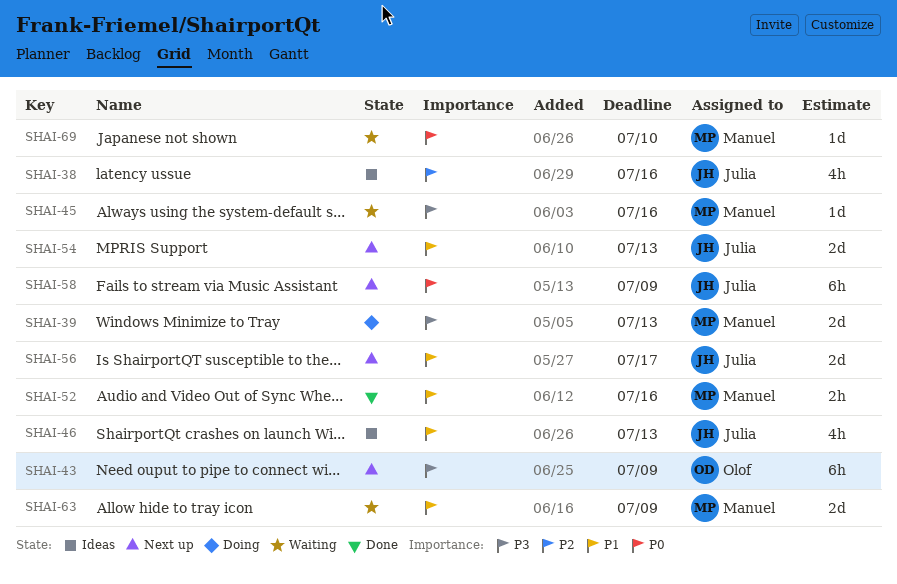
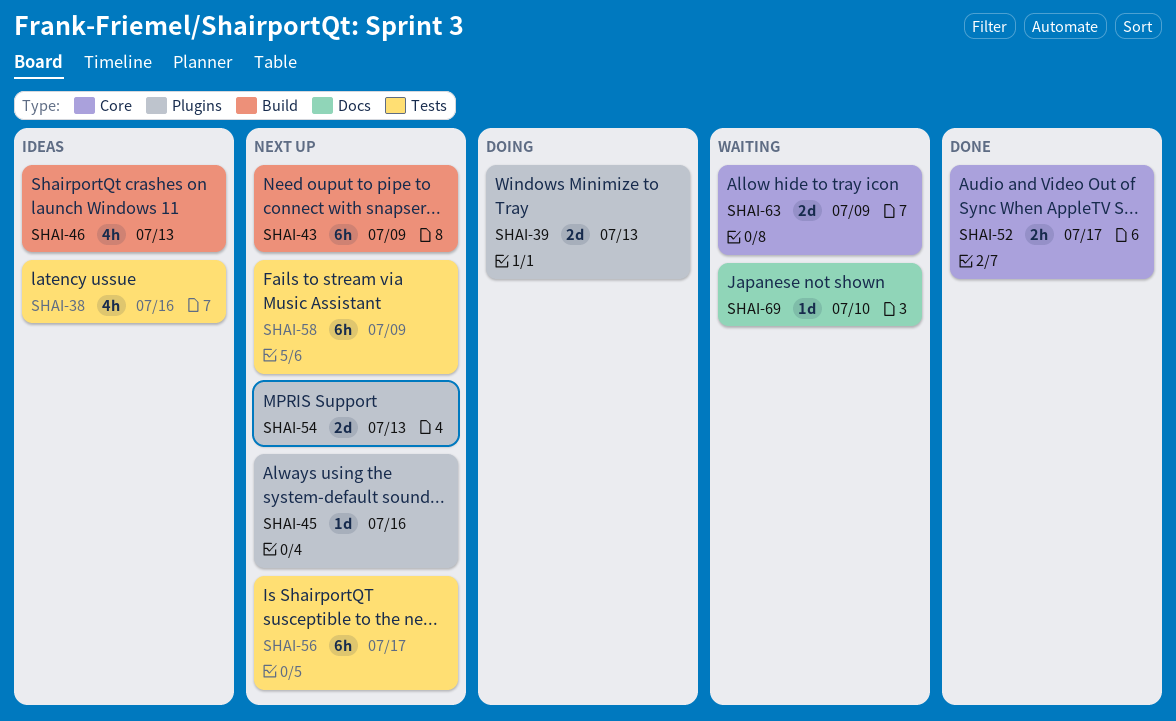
SHAI-45, status: Waiting -> Next up
SHAI-52, due: Jul 16 -> Jul 17
SHAI-56, estimate: 2d -> 6h

